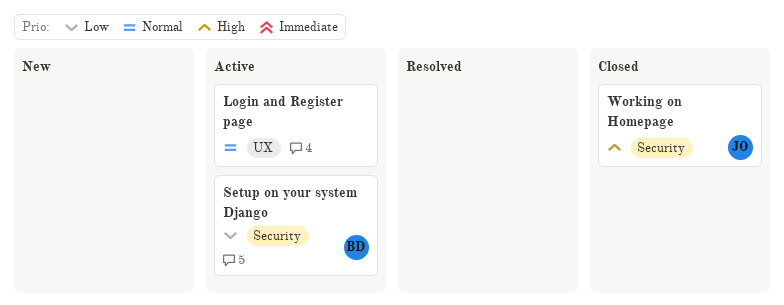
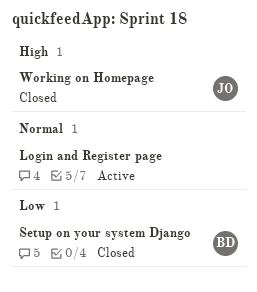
Setup on your system Django, status: Active -> Closed

